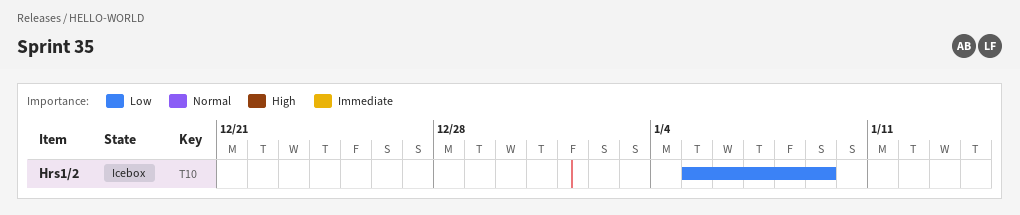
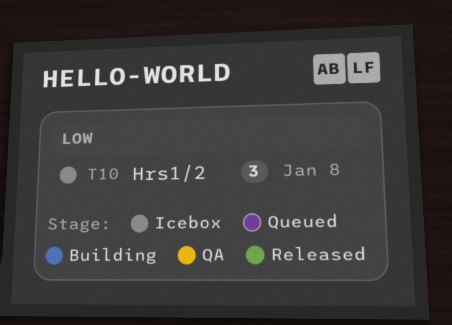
T10, due: Jan 9 -> Jan 8

